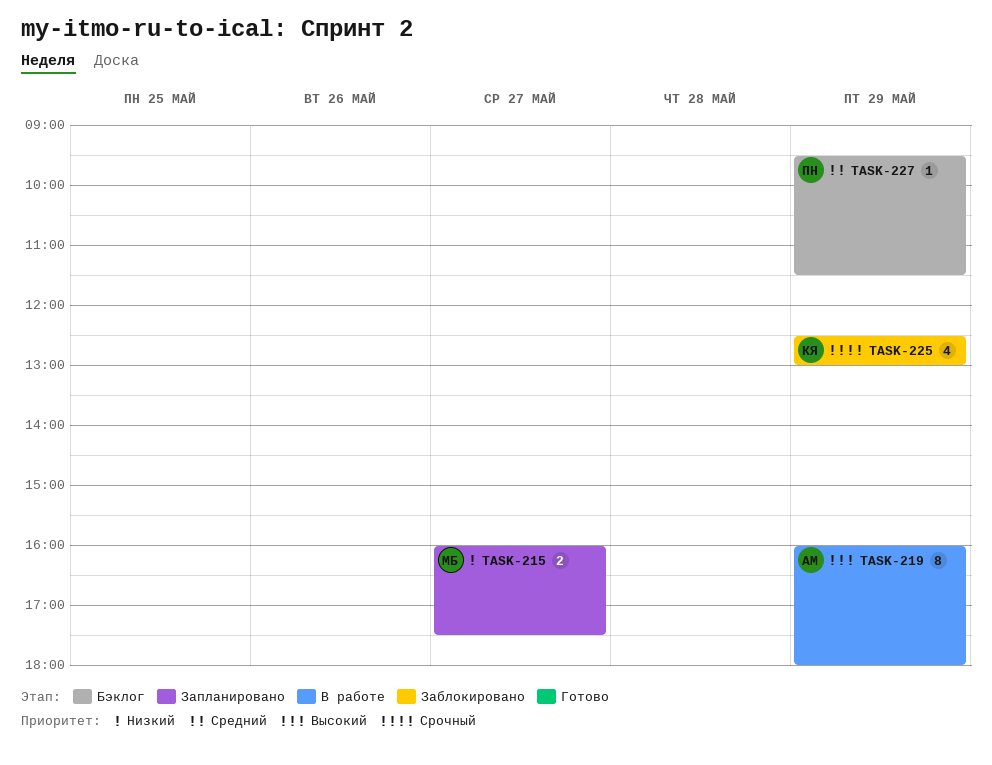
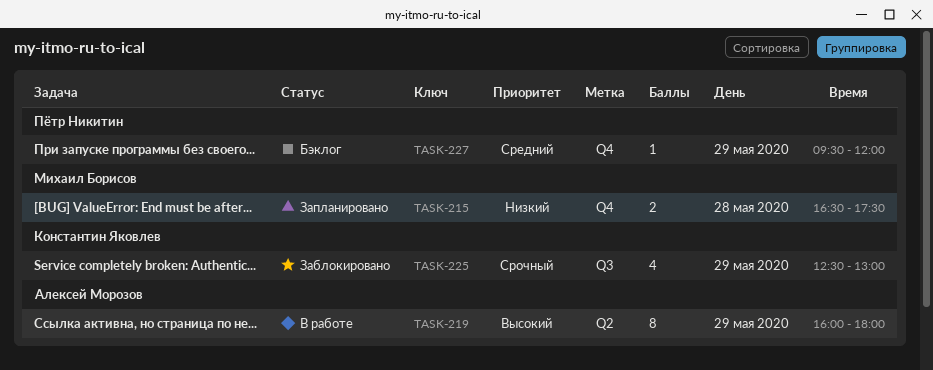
TASK-215, day: May 27 -> May 28
TASK-215, begins: 16:00 -> 16:30
TASK-227, ends: 11:30 -> 12:00

